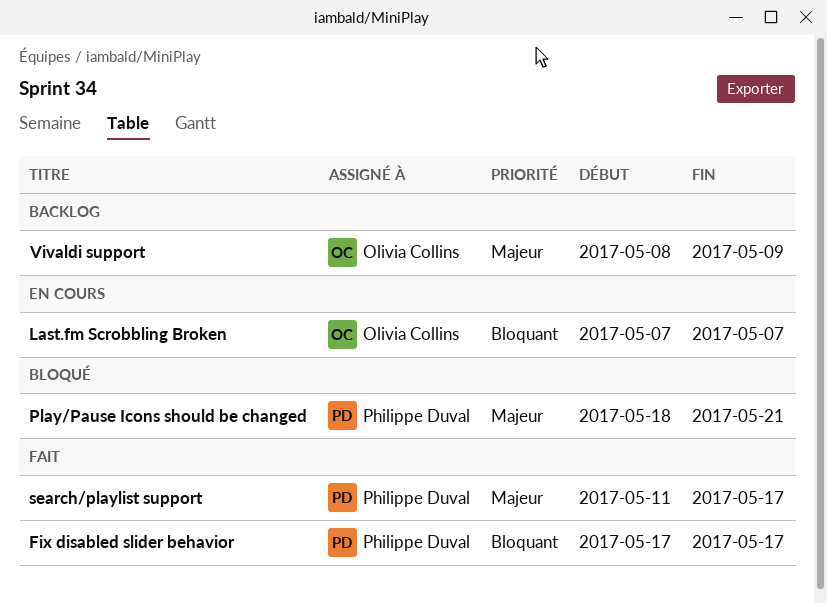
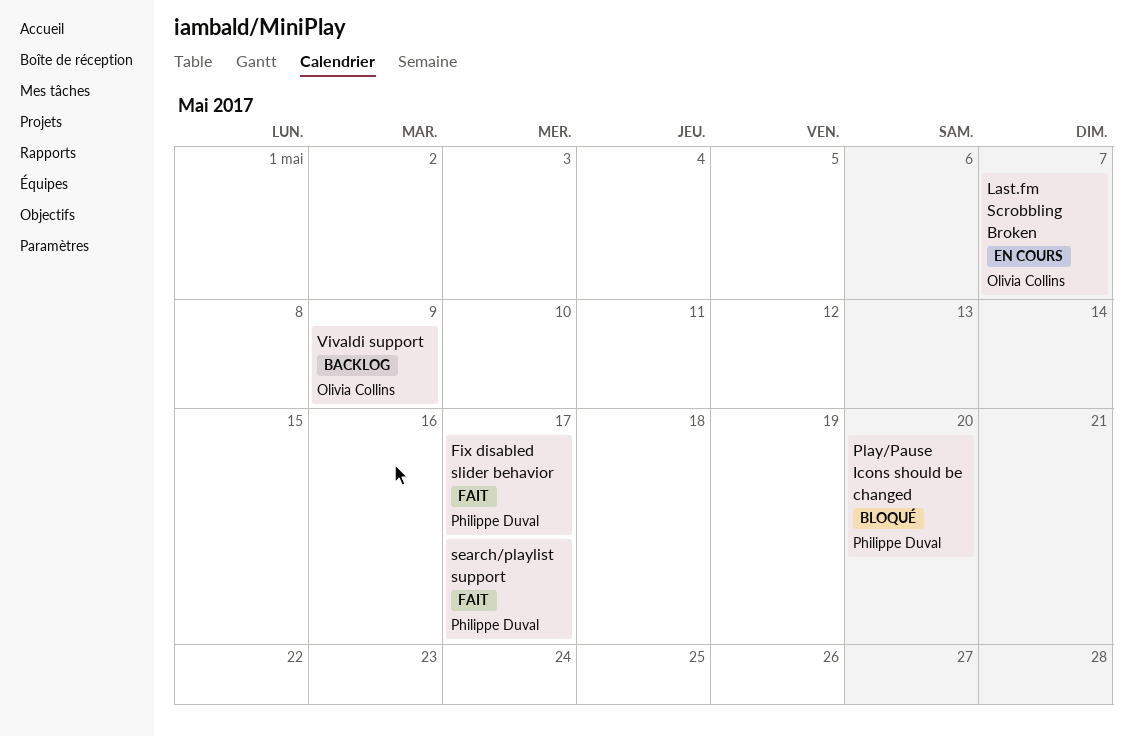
Play/Pause Icons should be changed, due: May 21 -> May 20

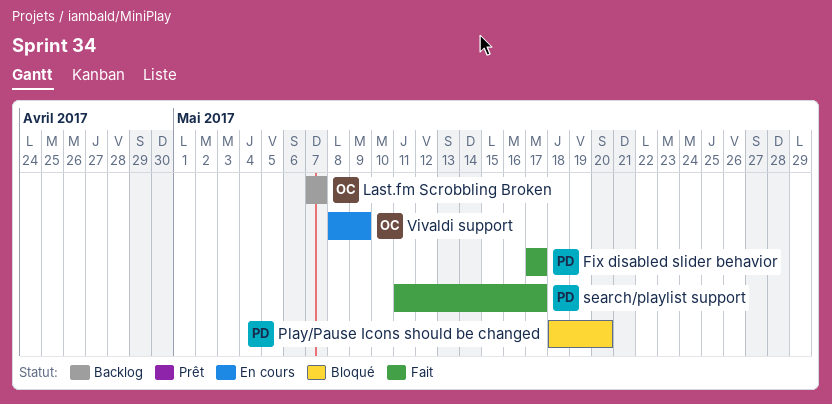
Last.fm Scrobbling Broken, status: En cours -> Backlog
Vivaldi support, status: Backlog -> En cours

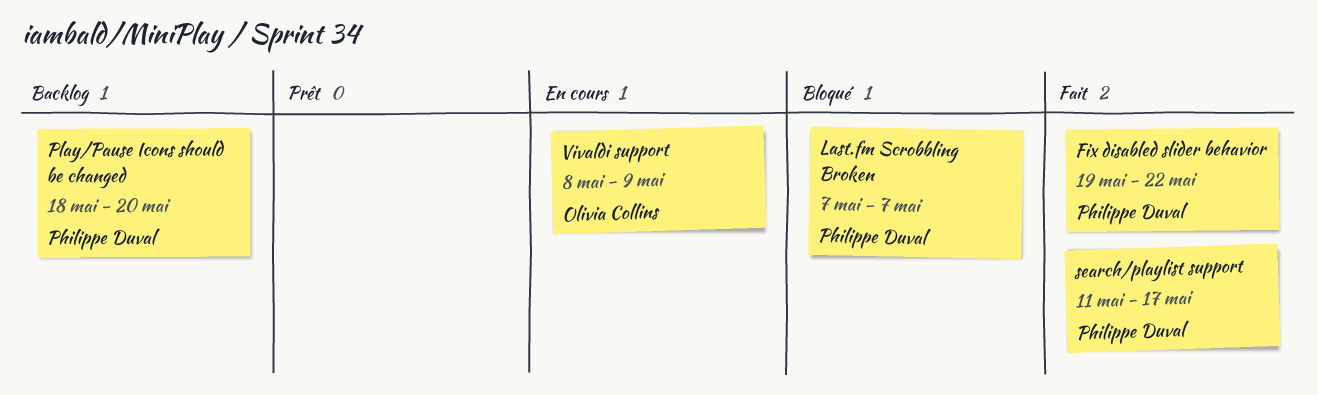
Fix disabled slider behavior, start: May 17 -> May 19
Fix disabled slider behavior, due: May 17 -> May 22
Last.fm Scrobbling Broken, status: Backlog -> Bloqué
Last.fm Scrobbling Broken, owner: Olivia Collins -> Philippe Duval
Play/Pause Icons should be changed, status: Bloqué -> Backlog

